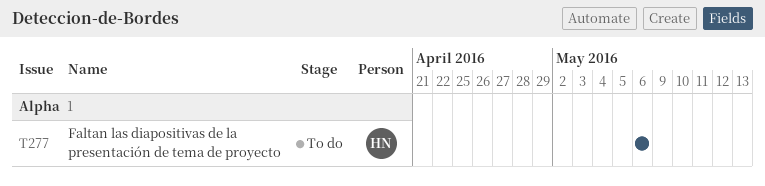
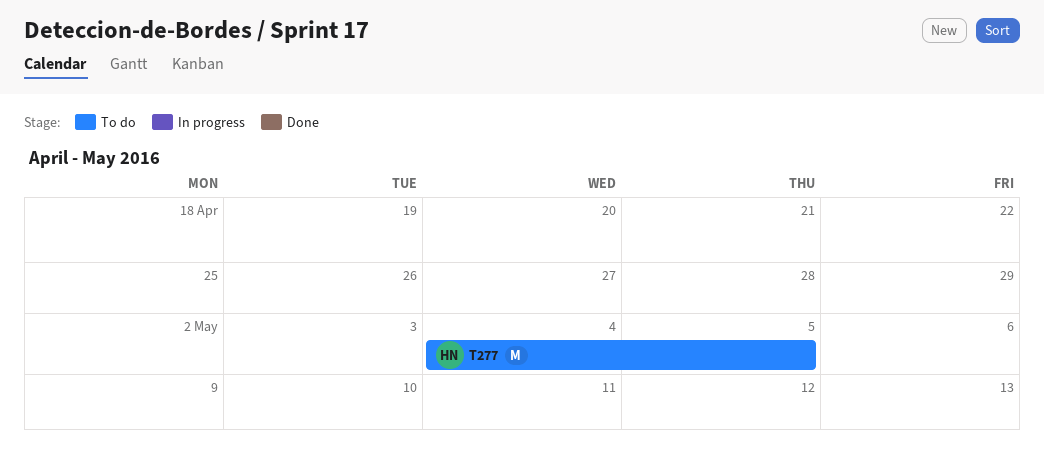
T277, start: May 6 -> May 4
T277, due: May 6 -> May 5

